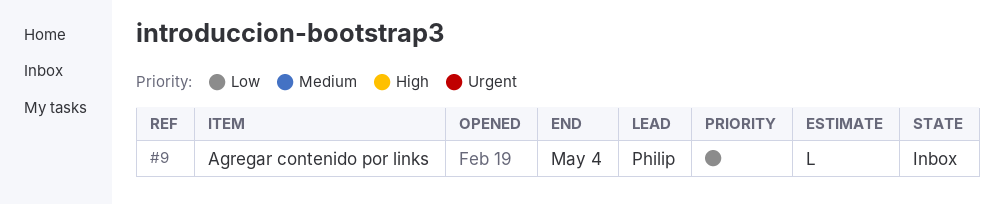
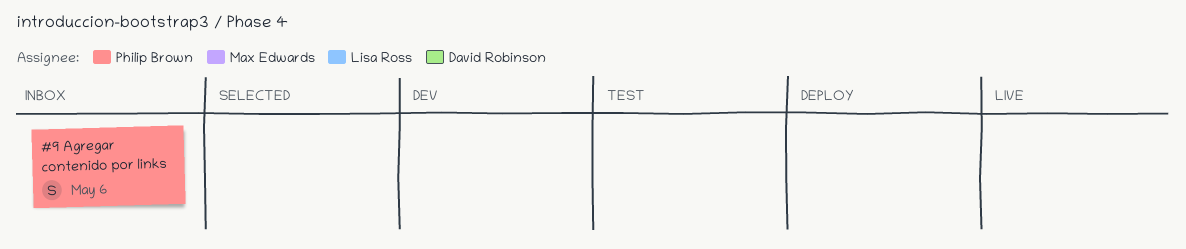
#9, estimate: L -> S
#9, due: May 4 -> May 6

